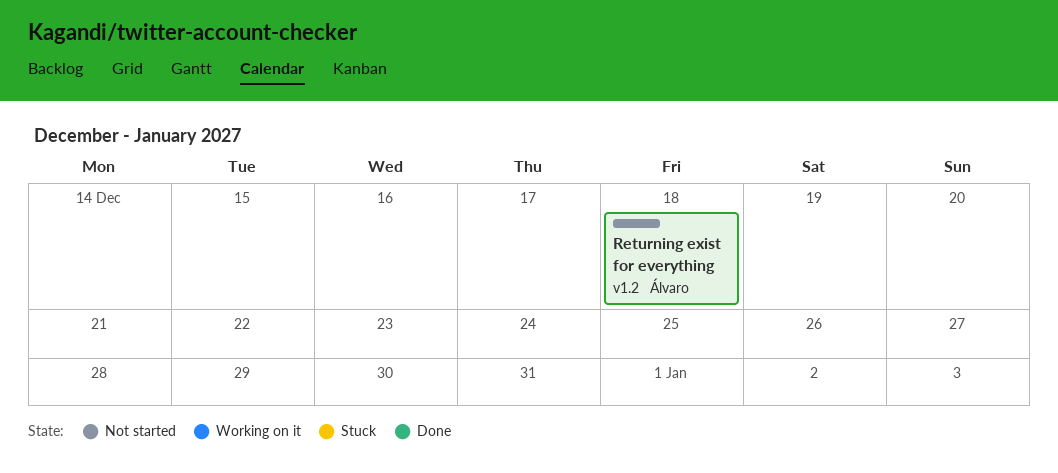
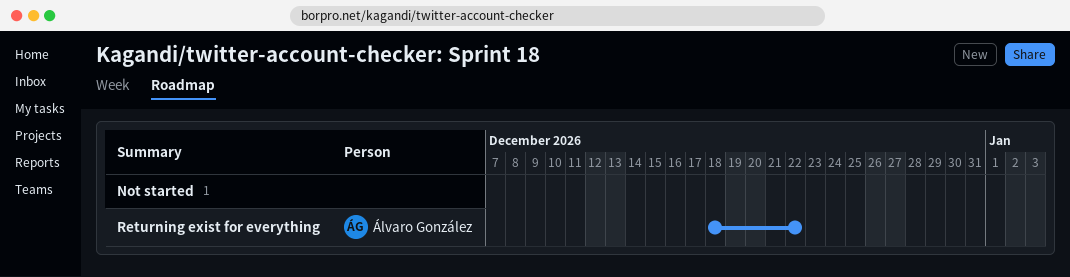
Returning exist for everything, due: Dec 18 -> Dec 22

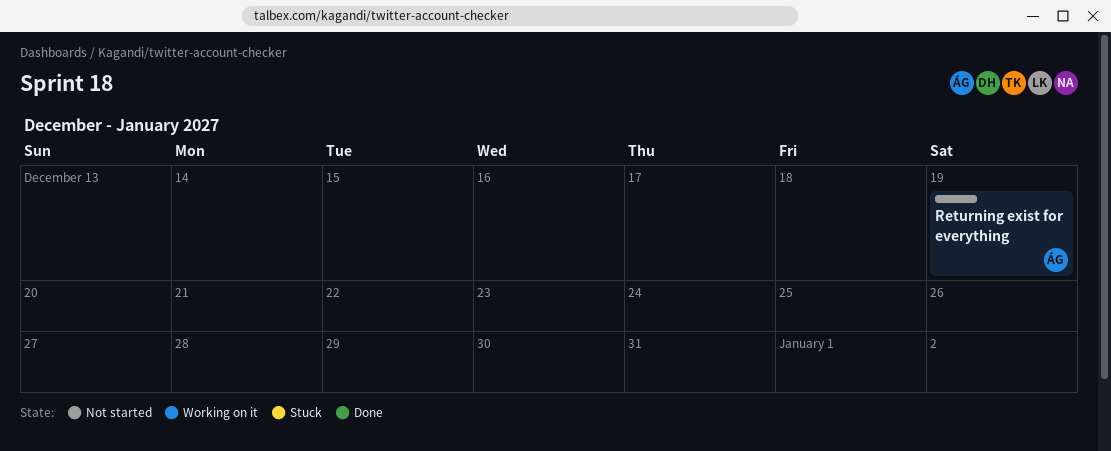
Returning exist for everything, due: Dec 22 -> Dec 19

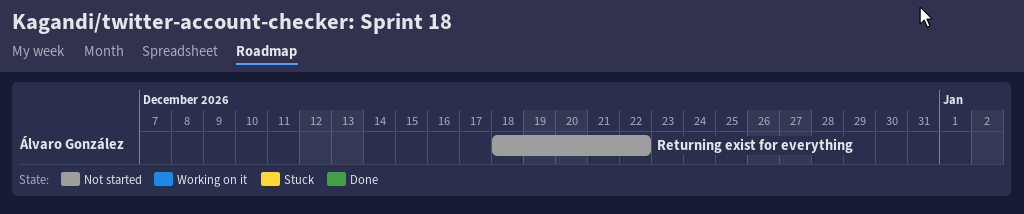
Returning exist for everything, due: Dec 19 -> Dec 22

